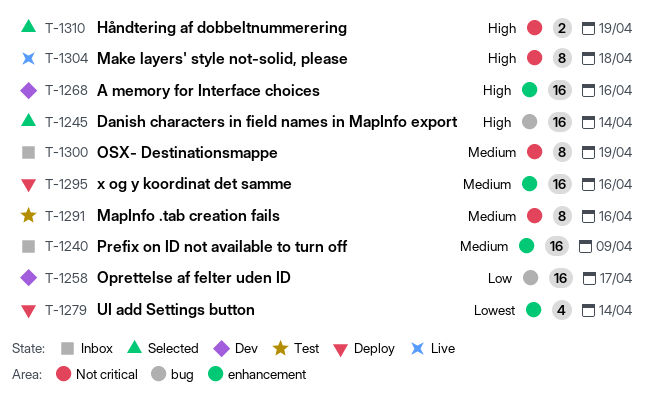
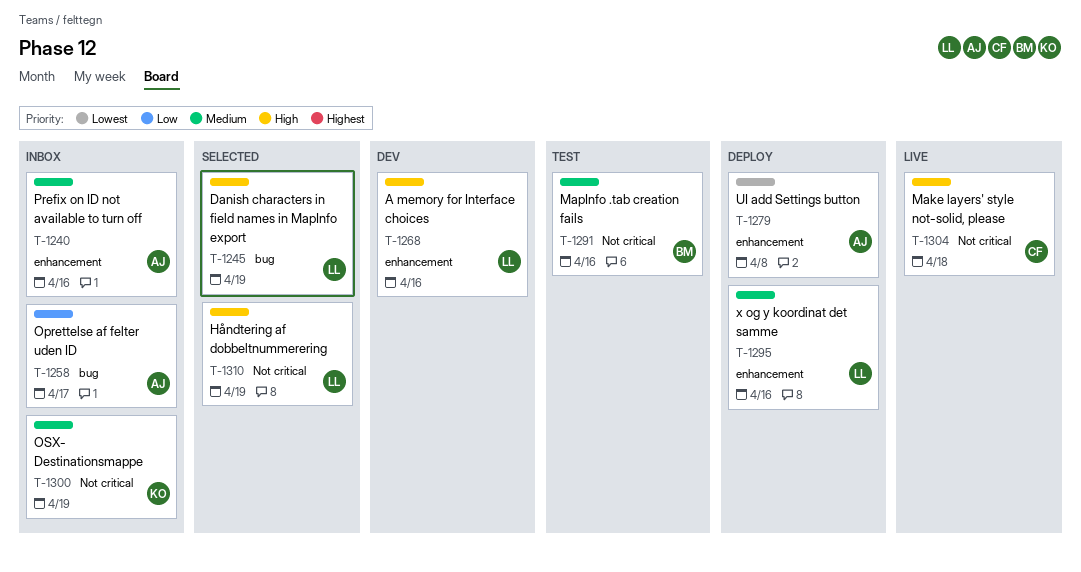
T-1240, due: Apr 9 -> Apr 16
T-1245, due: Apr 14 -> Apr 19
T-1258, status: Dev -> Inbox
T-1279, due: Apr 14 -> Apr 8

